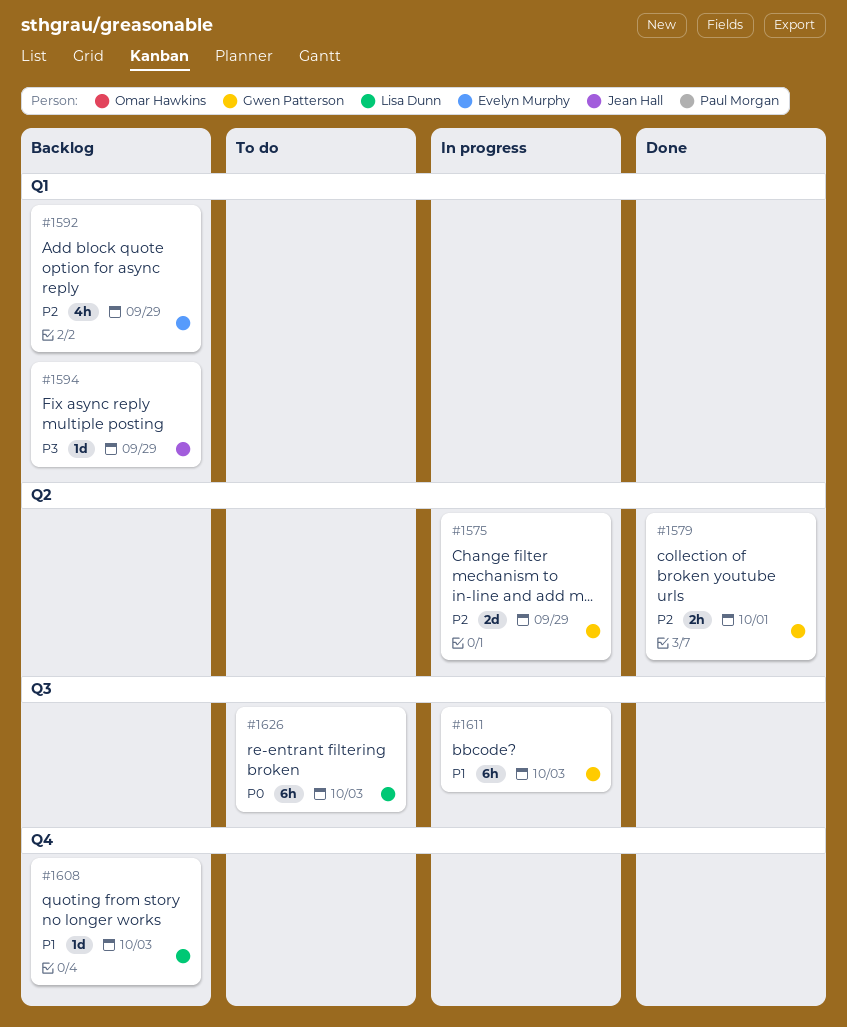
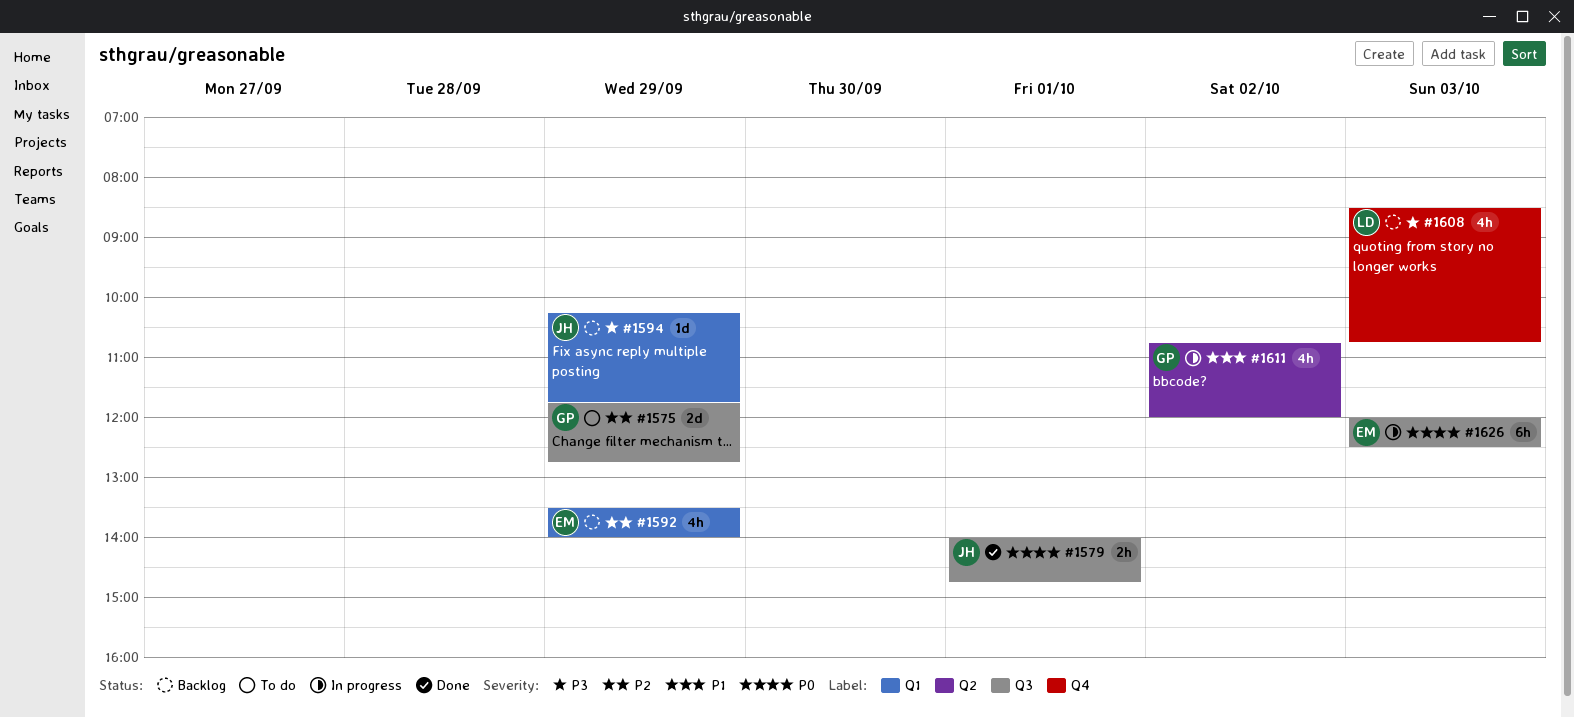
#1575, status: In progress -> To do
#1575, label: Q2 -> Q3
#1579, owner: Gwen Patterson -> Jean Hall
#1579, priority: P2 -> P0
#1579, label: Q2 -> Q3
#1608, priority: P1 -> P3
#1608, estimate: 1d -> 4h
#1611, label: Q3 -> Q2
#1611, estimate: 6h -> 4h
#1611, day: Oct 3 -> Oct 2
#1626, status: To do -> In progress
#1626, owner: Lisa Dunn -> Evelyn Murphy

